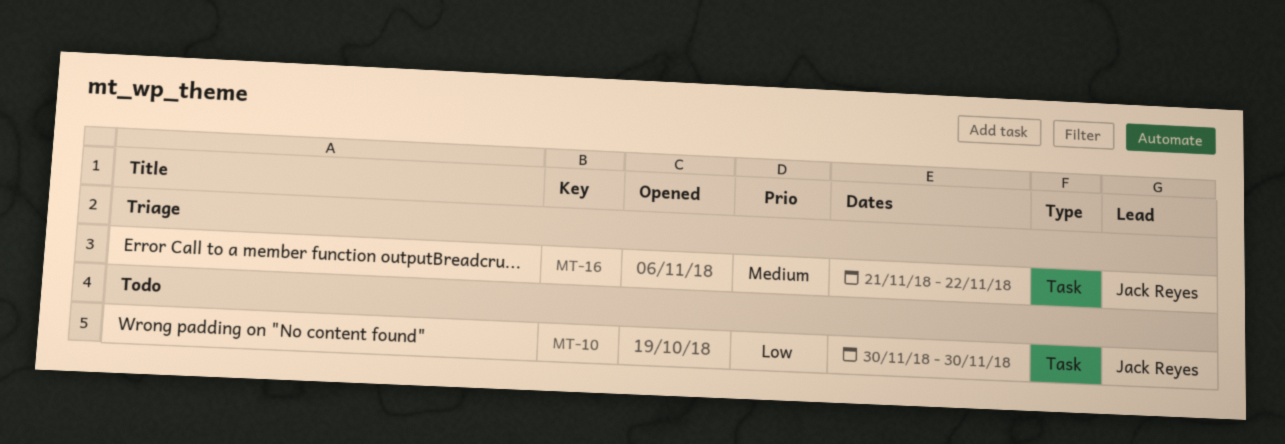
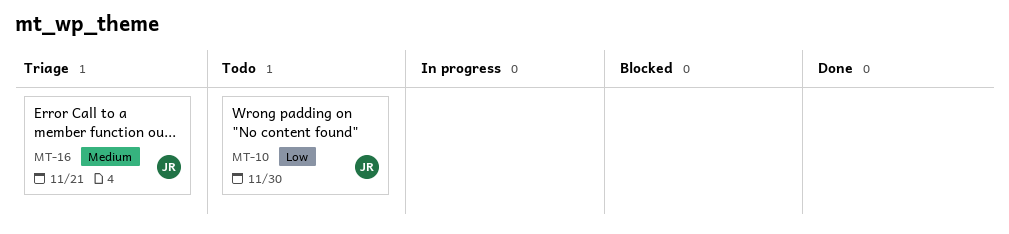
MT-16, due: Nov 22 -> Nov 21

